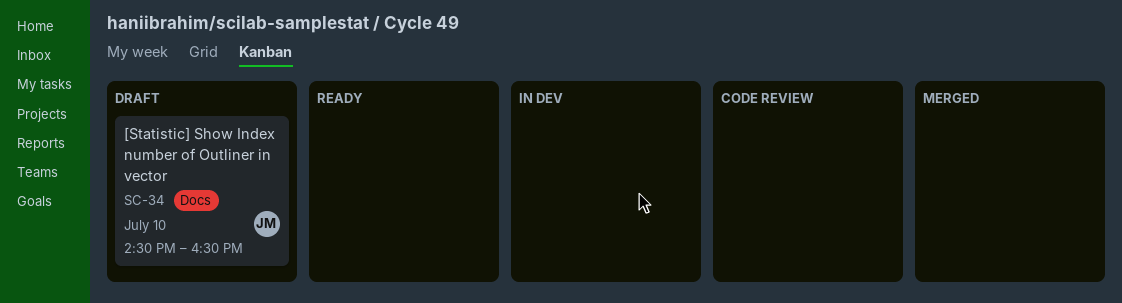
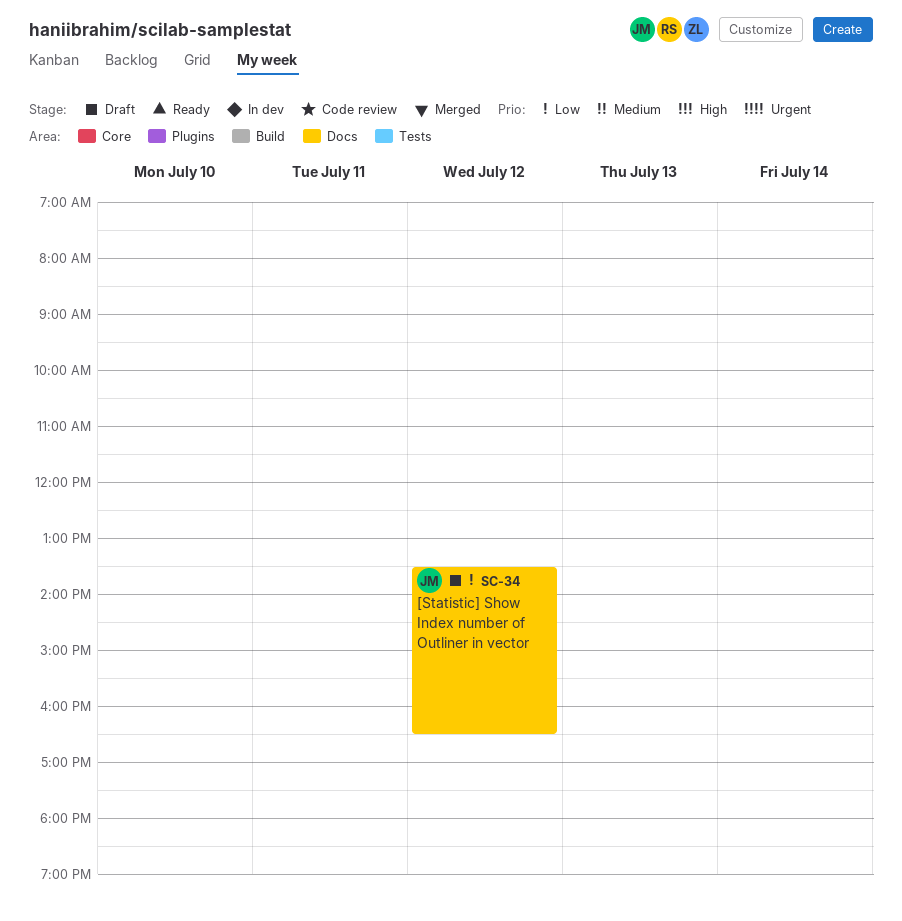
SC-34, day: Jul 10 -> Jul 12
SC-34, begins: 14:30 -> 13:30

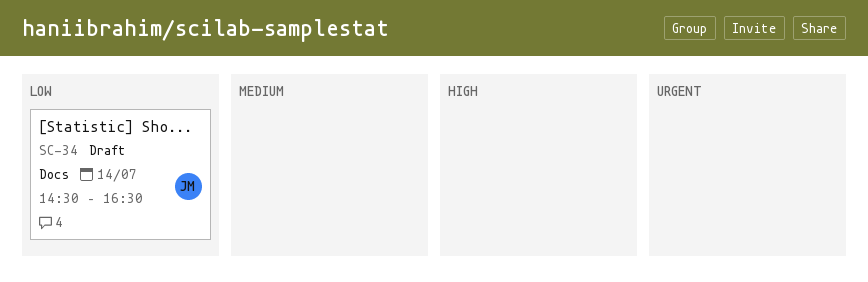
SC-34, day: Jul 12 -> Jul 14
SC-34, begins: 13:30 -> 14:30

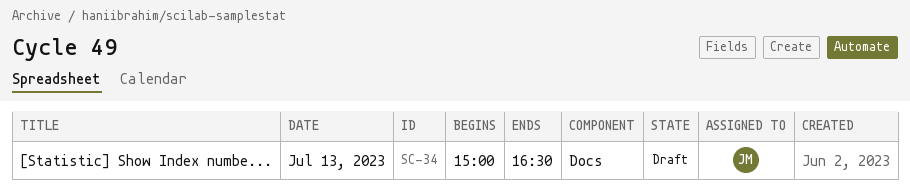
SC-34, day: Jul 14 -> Jul 13
SC-34, begins: 14:30 -> 15:00

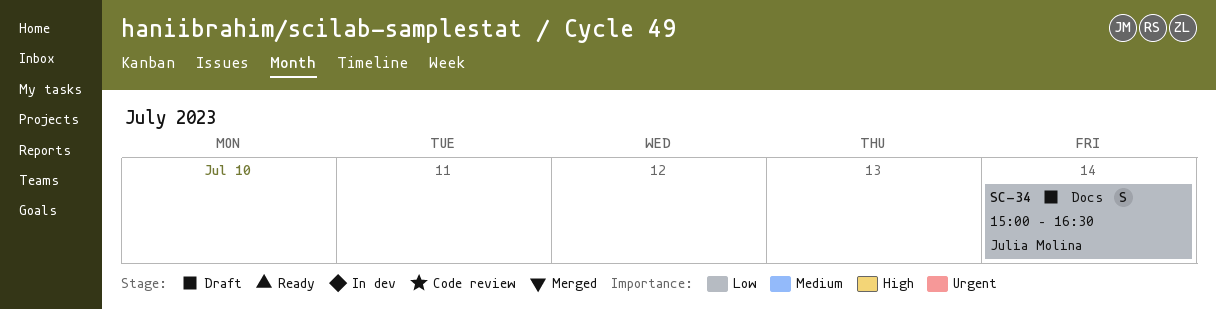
SC-34, day: Jul 13 -> Jul 14

